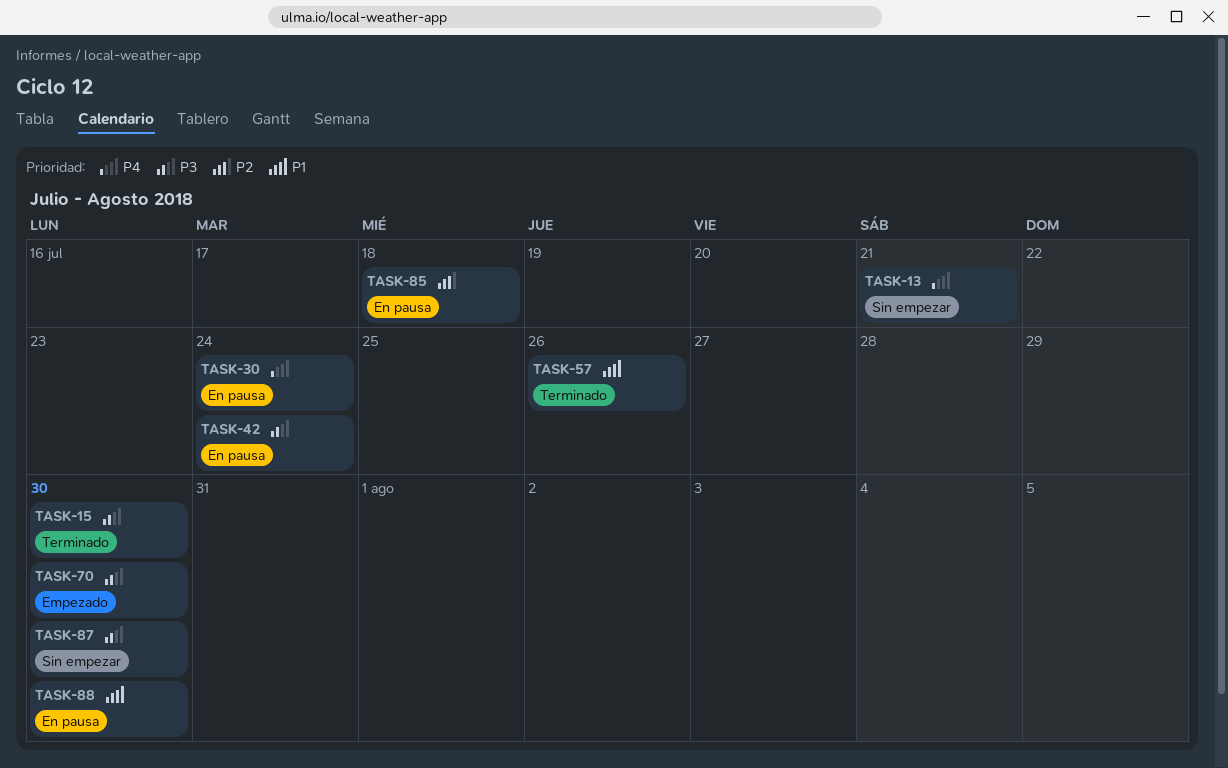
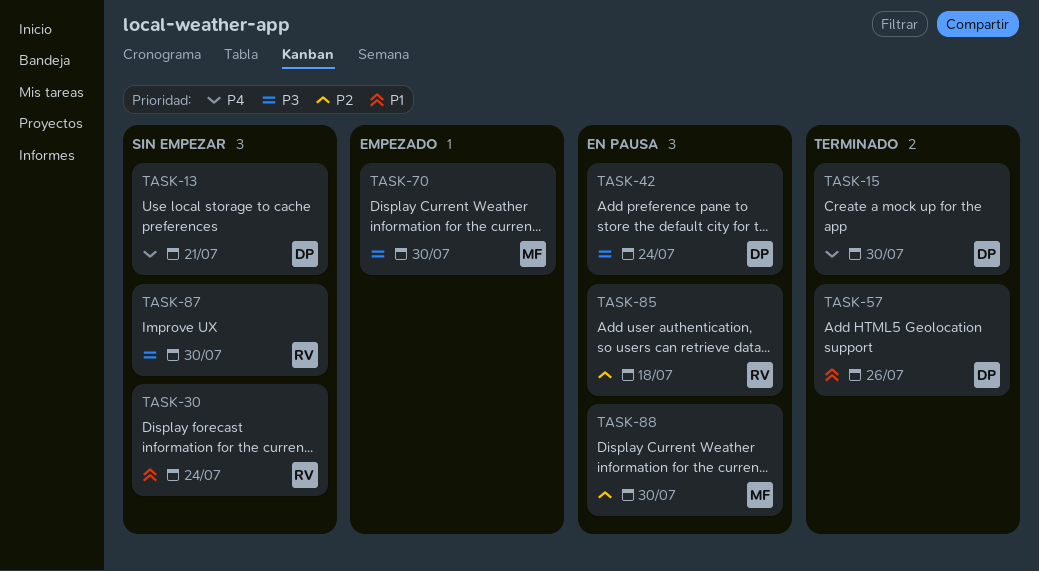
TASK-15, priority: P3 -> P4
TASK-30, status: En pausa -> Sin empezar
TASK-30, priority: P4 -> P1
TASK-88, priority: P1 -> P2

